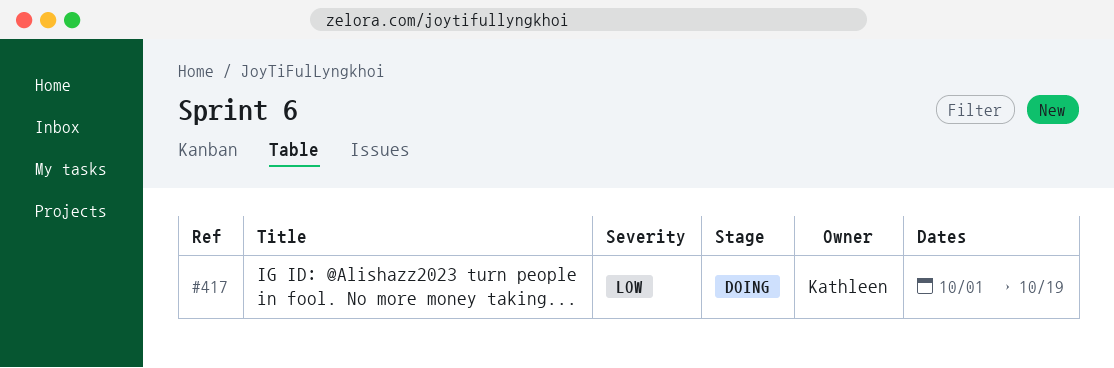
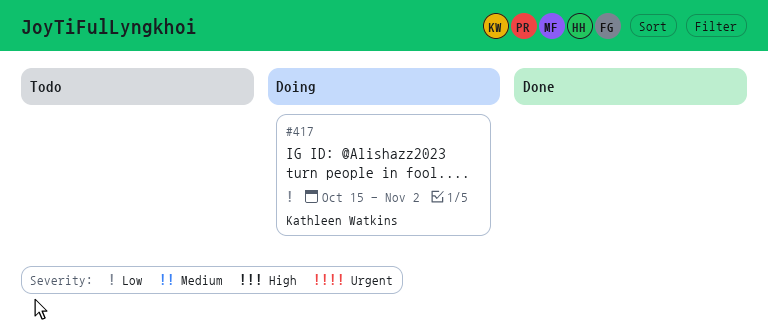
#417, start: Oct 1 -> Oct 15
#417, due: Oct 19 -> Nov 2

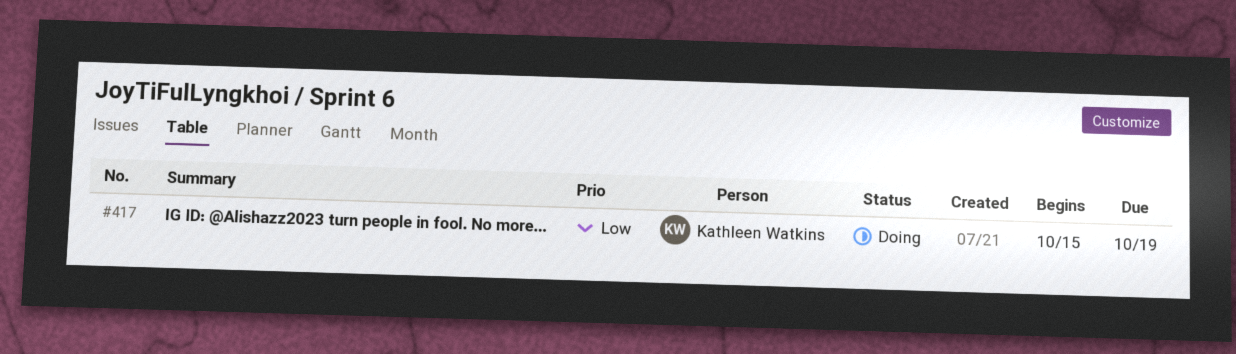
#417, due: Nov 2 -> Oct 19

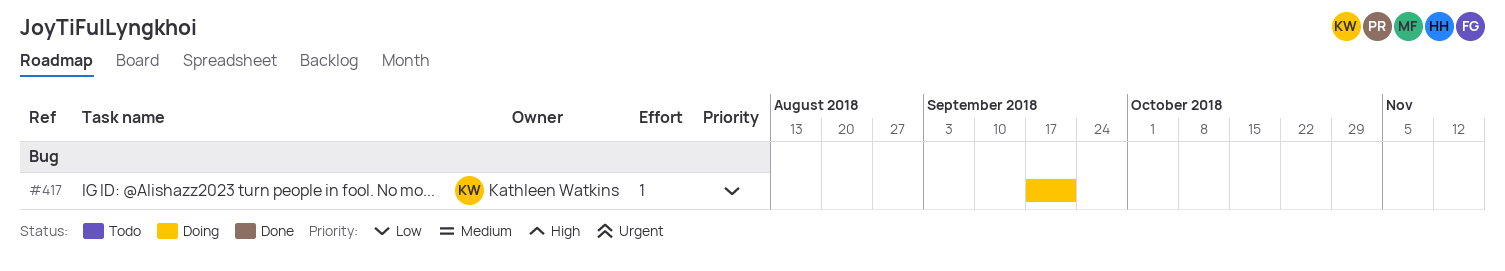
#417, start: Oct 15 -> Sep 17
#417, due: Oct 19 -> Sep 21

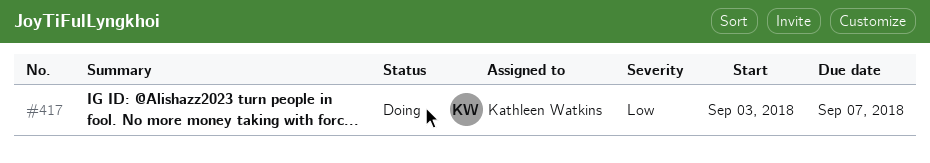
#417, start: Sep 17 -> Sep 3
#417, due: Sep 21 -> Sep 7

